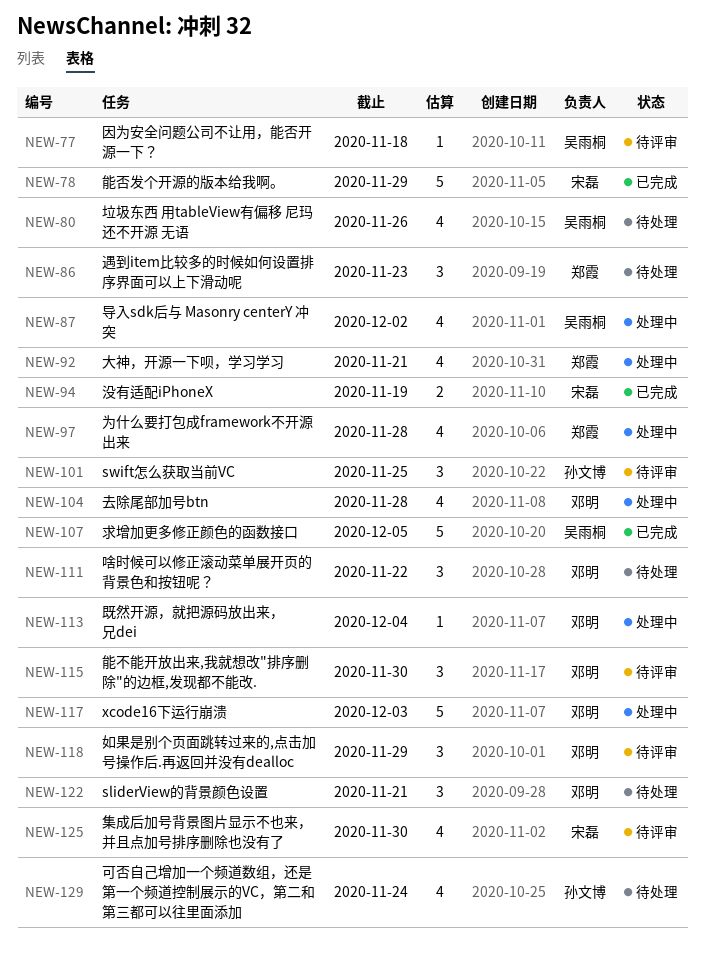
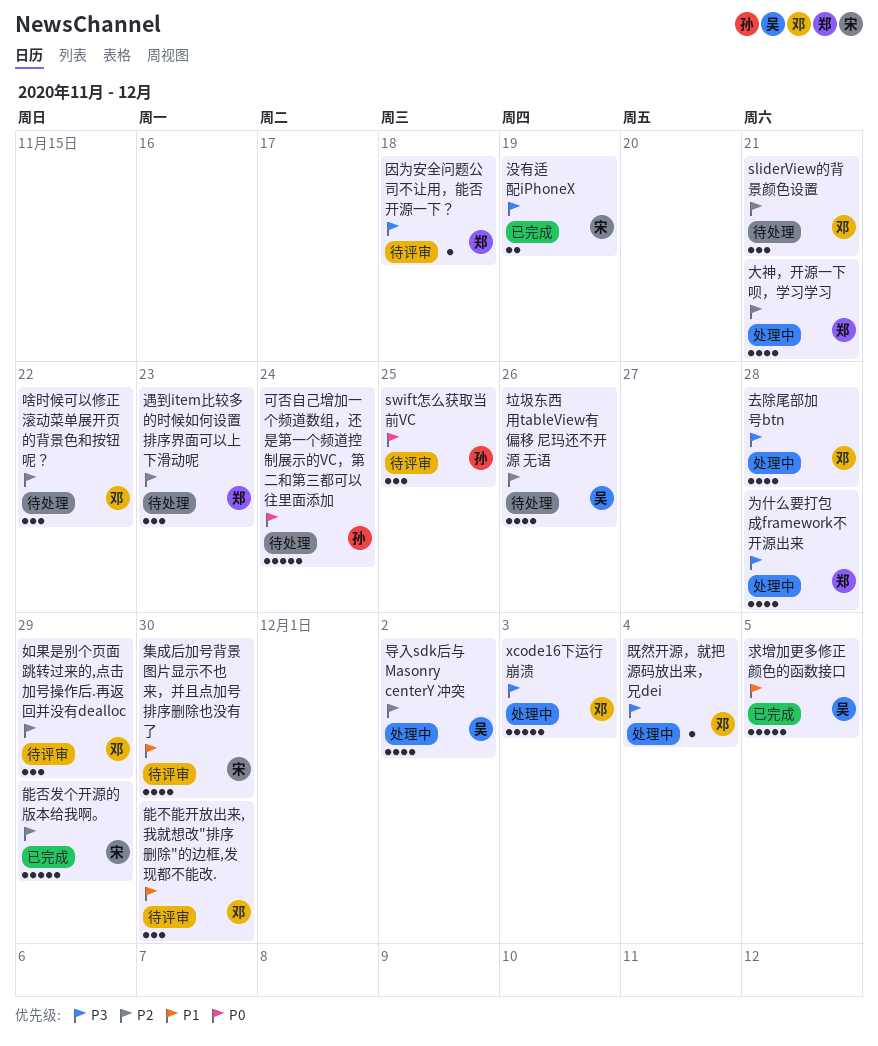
可否自己增加一个频道数组，还是第一个频道控制展示的VC，第二和第三都可以往里面添加, estimate: 4 -> 5
因为安全问题公司不让用，能否开源一下？, owner: 吴雨桐 -> 郑霞

